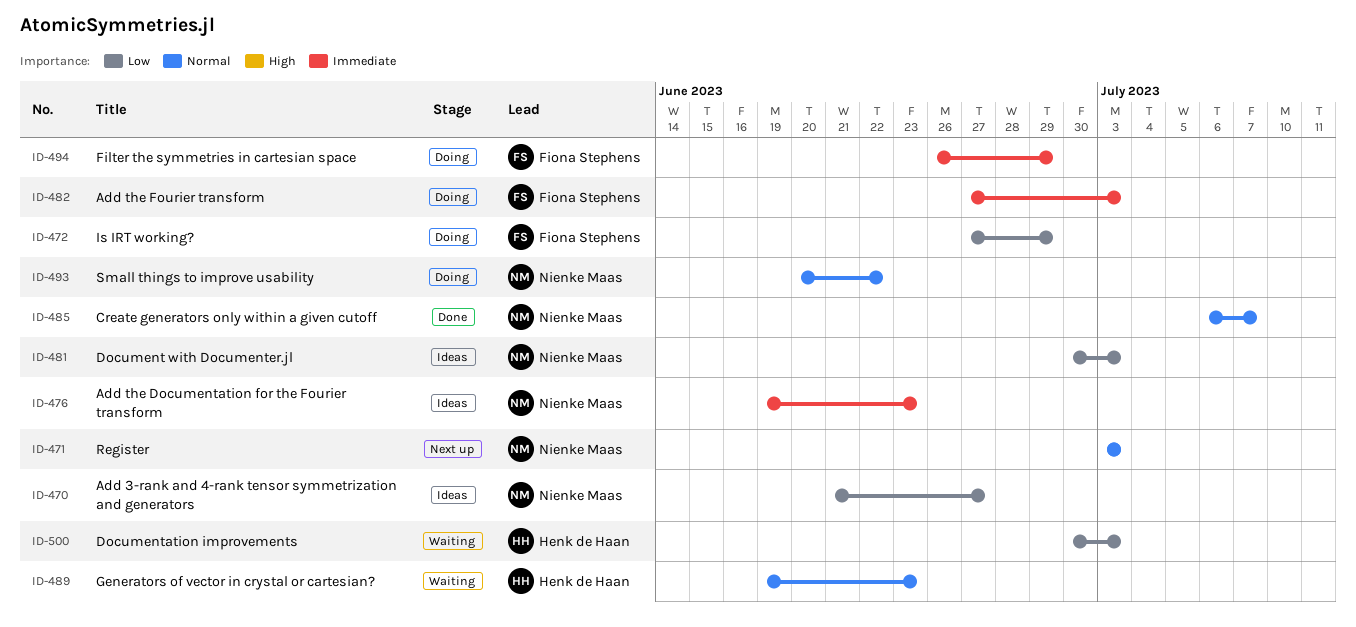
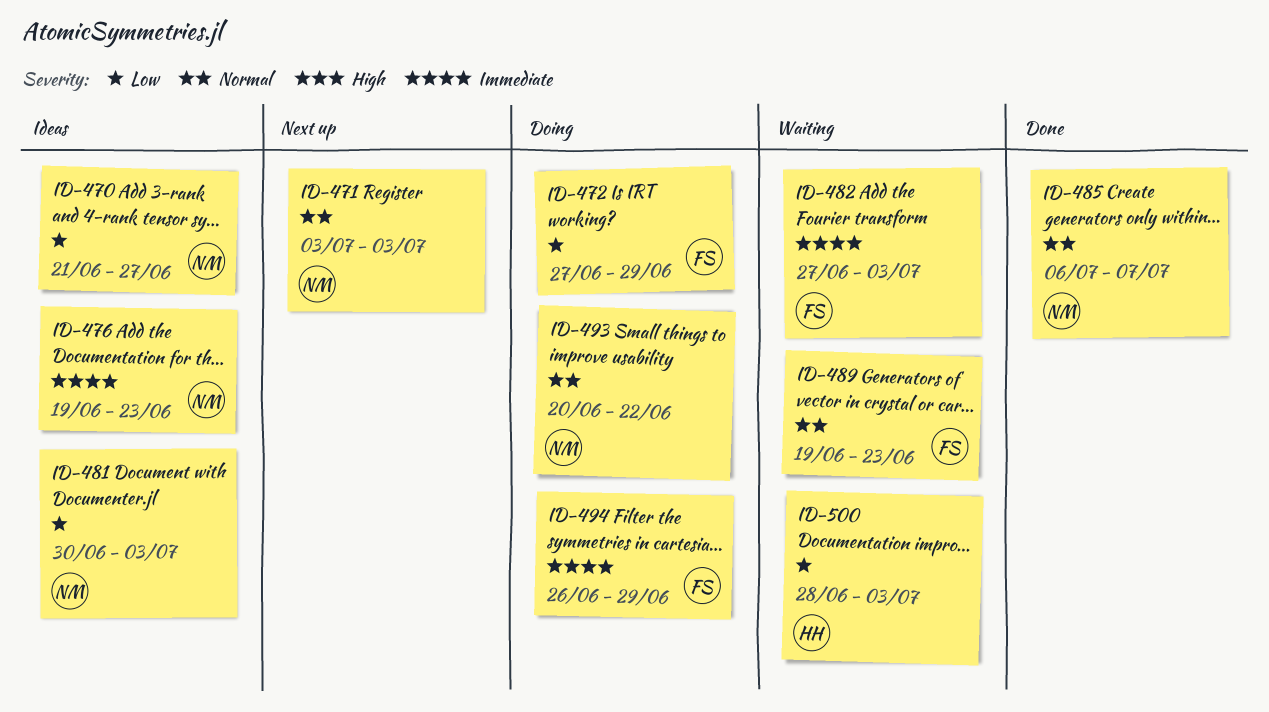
ID-482, status: Doing -> Waiting
ID-489, owner: Henk de Haan -> Fiona Stephens
ID-500, start: Jun 30 -> Jun 28

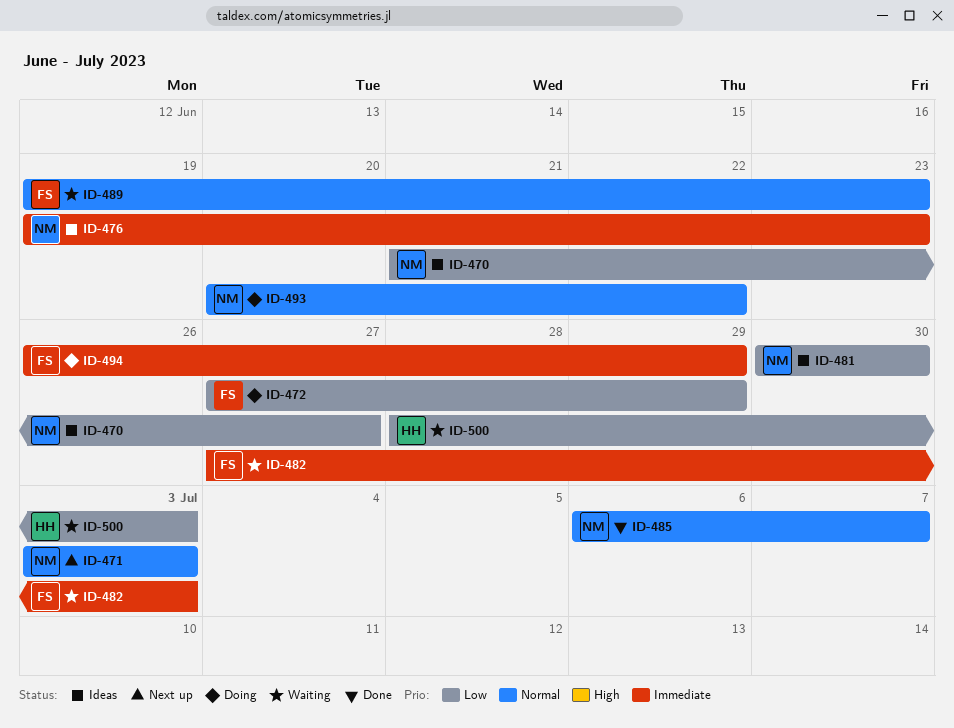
ID-481, due: Jul 3 -> Jun 30

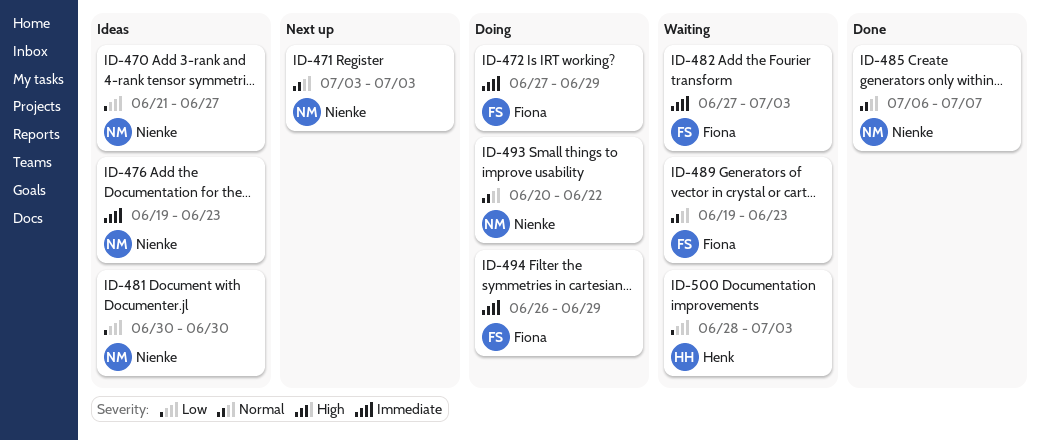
ID-472, priority: Low -> Immediate

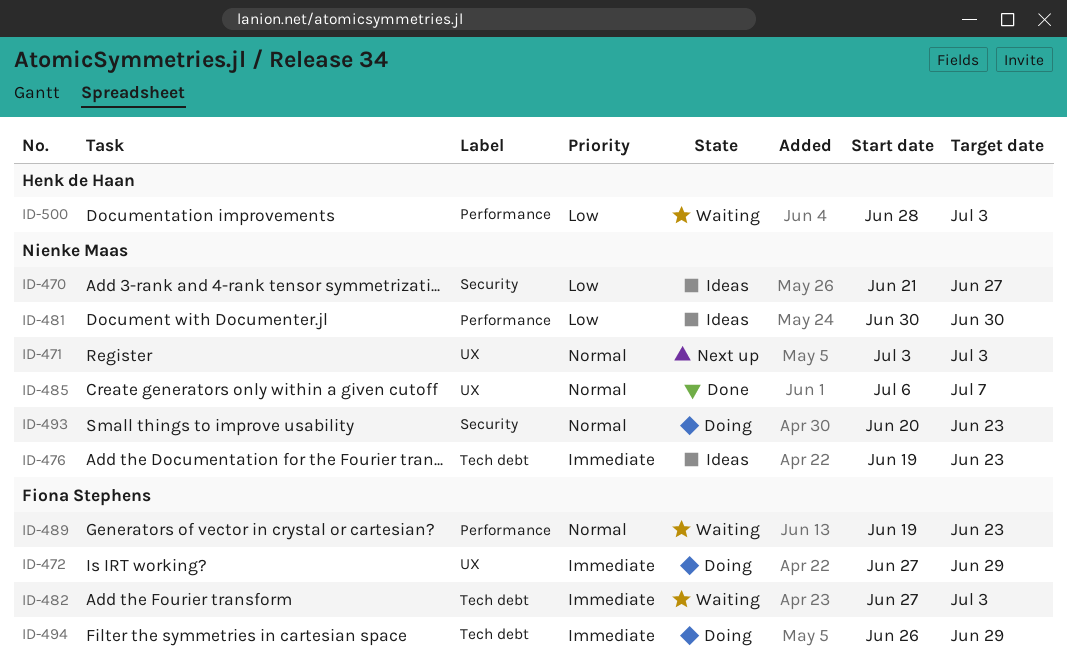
ID-493, due: Jun 22 -> Jun 23

